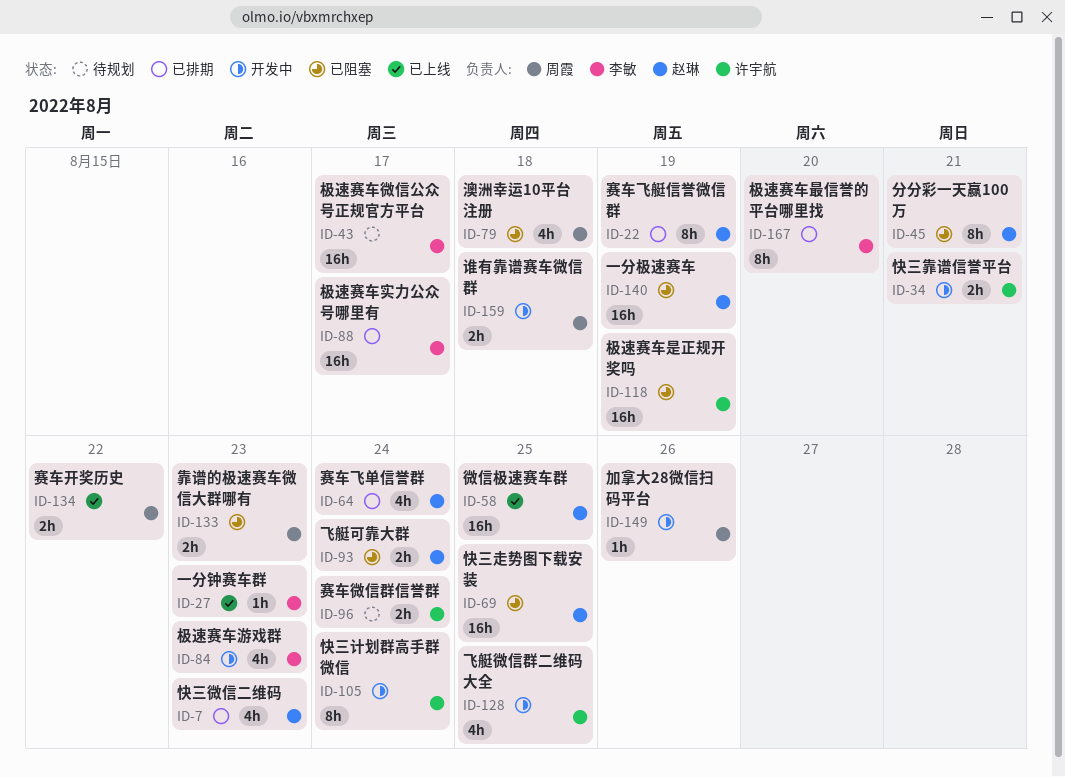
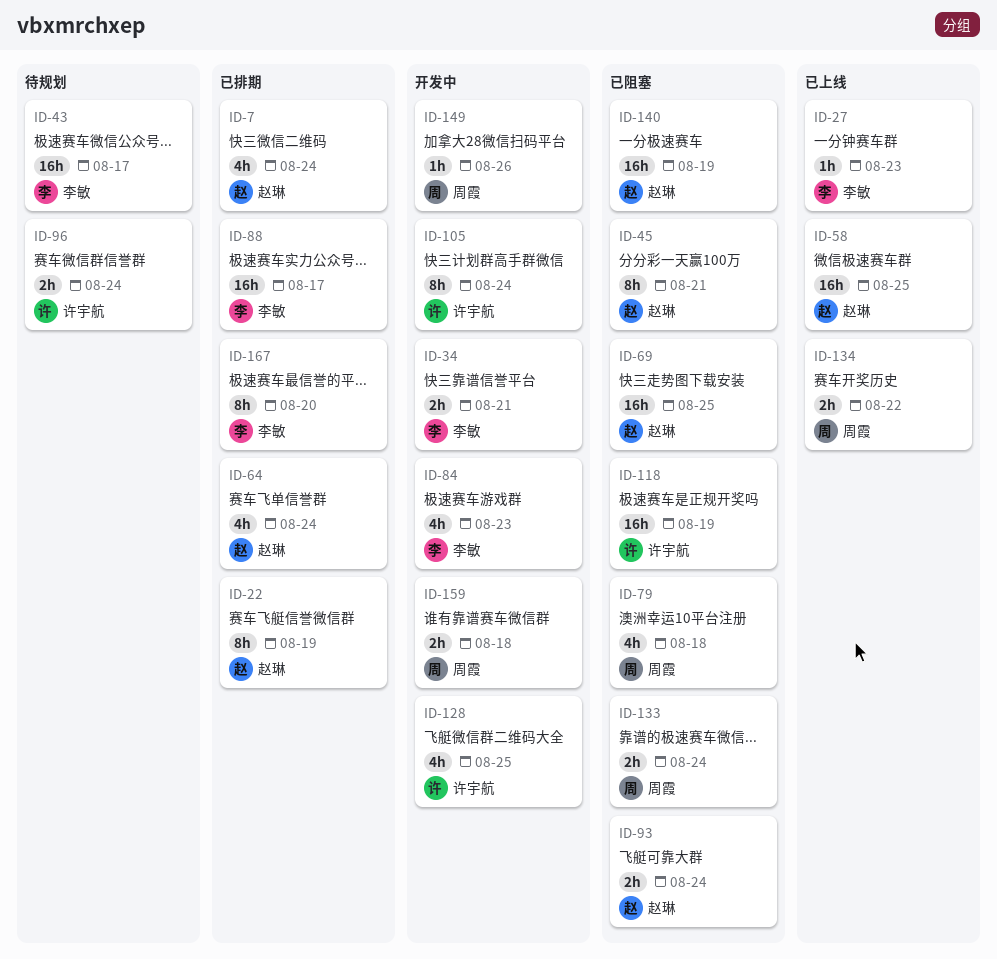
ID-7, due: Aug 23 -> Aug 24
ID-34, owner: 许宇航 -> 李敏
ID-133, due: Aug 23 -> Aug 24

